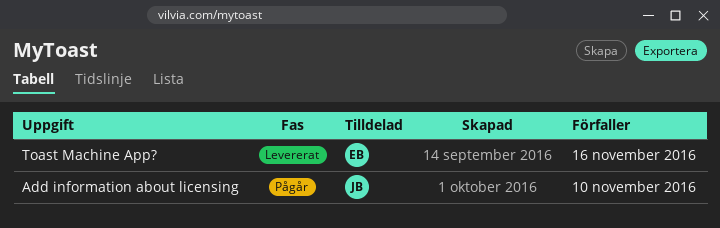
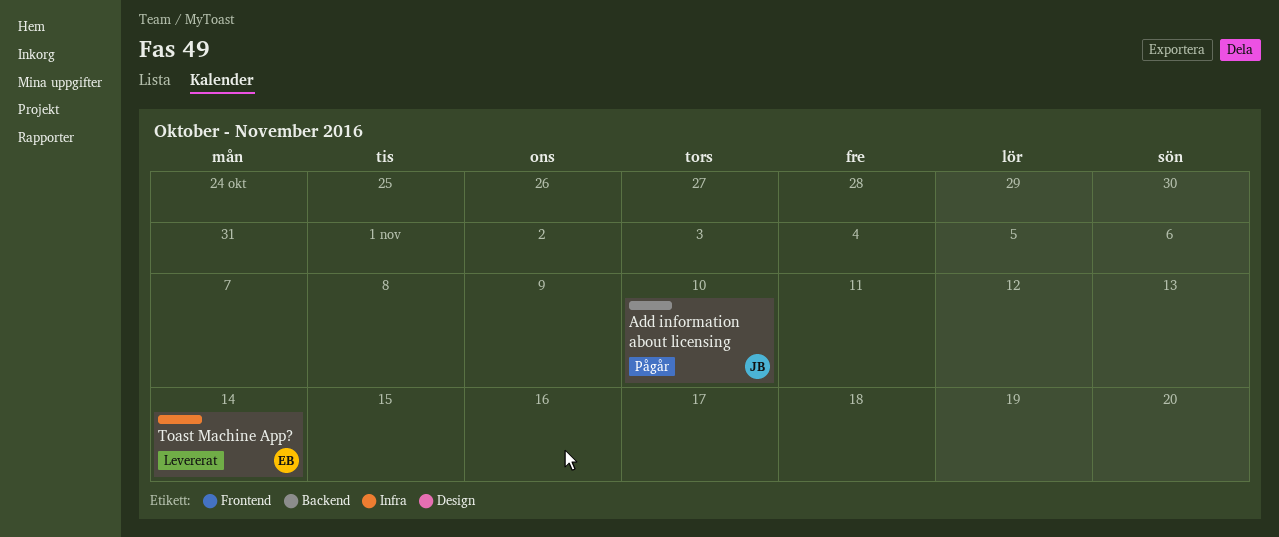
Toast Machine App?, due: Nov 16 -> Nov 14

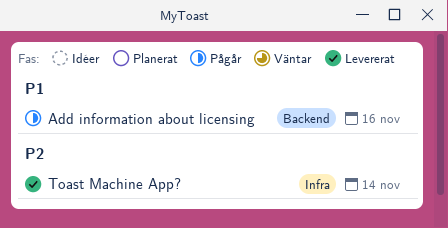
Add information about licensing, due: Nov 10 -> Nov 16

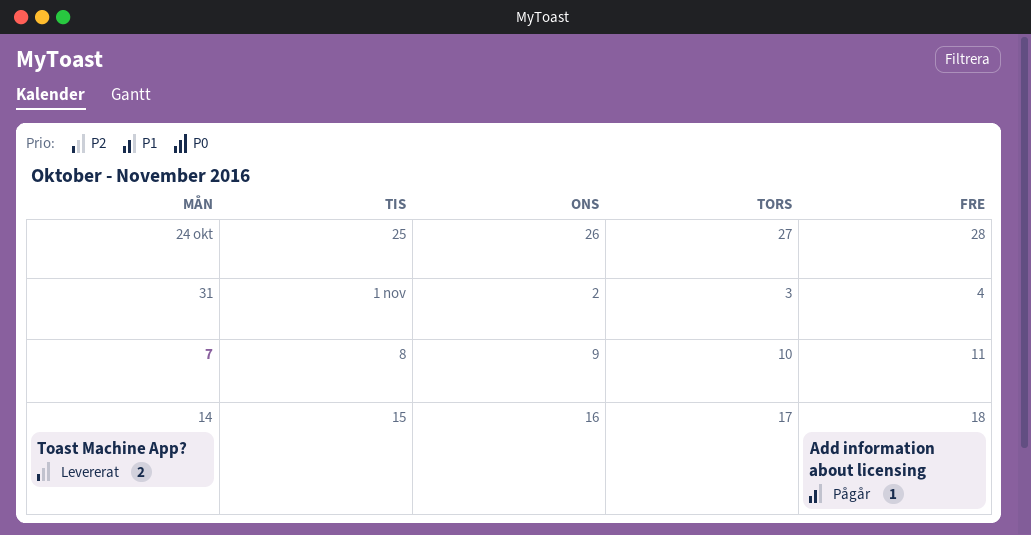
Add information about licensing, due: Nov 16 -> Nov 18

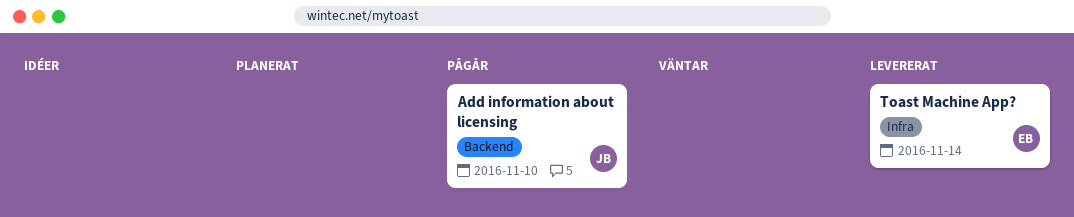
Add information about licensing, due: Nov 18 -> Nov 10

